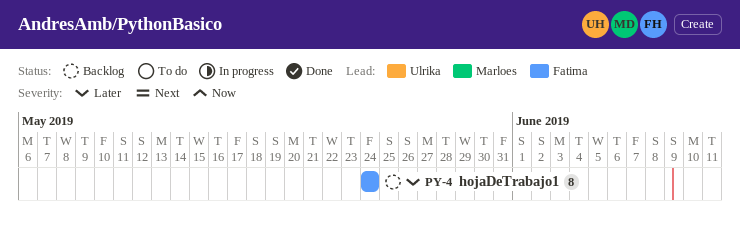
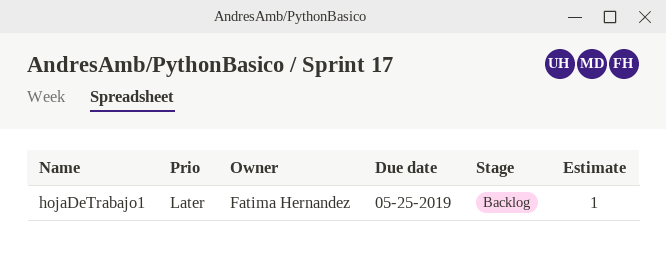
hojaDeTrabajo1, estimate: 8 -> 1
hojaDeTrabajo1, due: May 24 -> May 25

